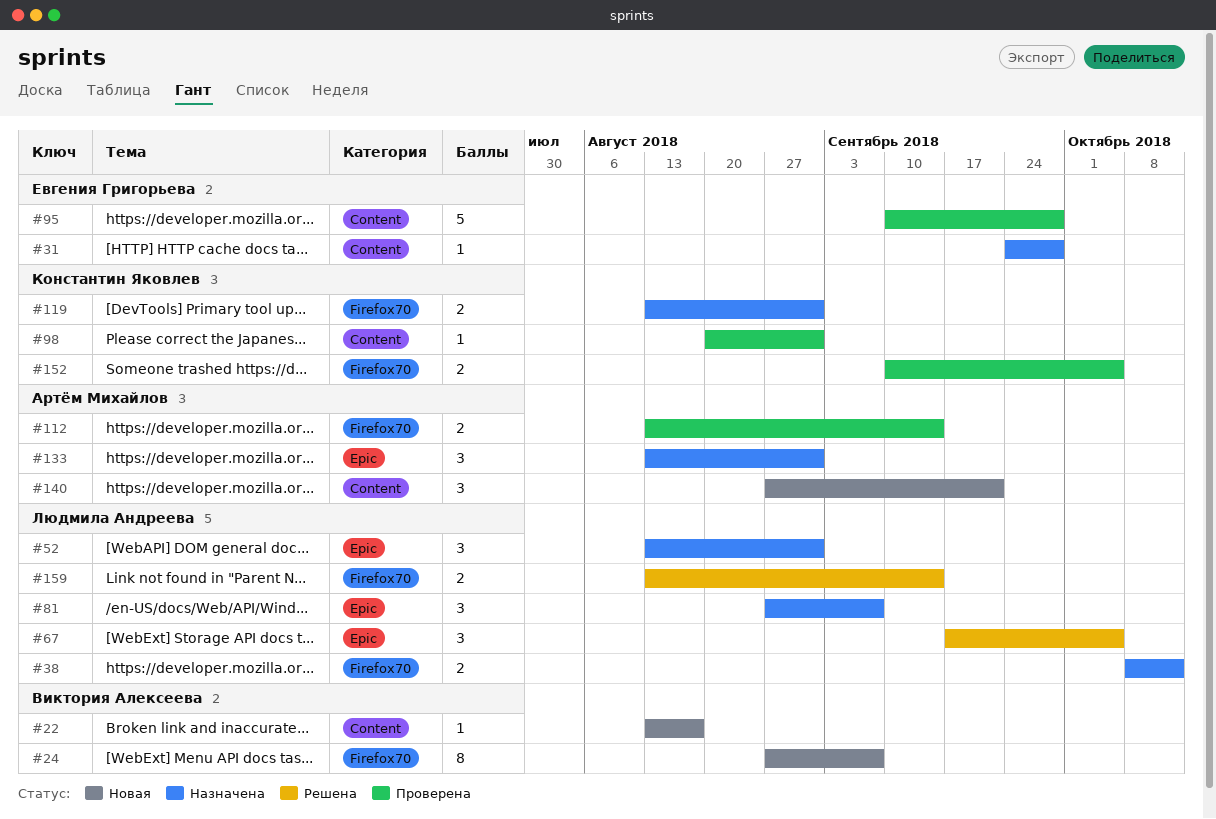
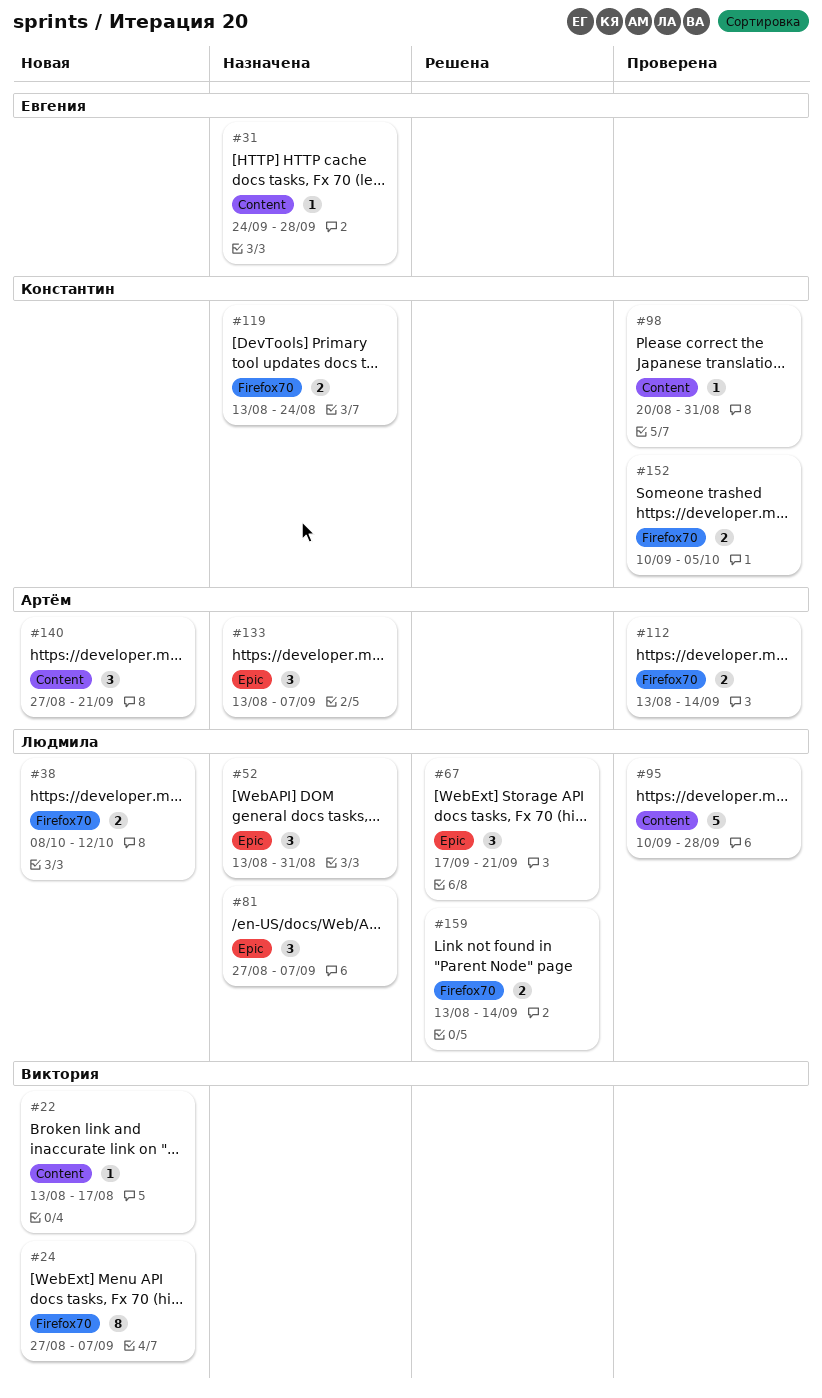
#38, status: Назначена -> Новая
#67, due: Oct 5 -> Sep 21
#95, owner: Евгения Григорьева -> Людмила Андреева
#119, due: Aug 31 -> Aug 24
#133, due: Aug 31 -> Sep 7

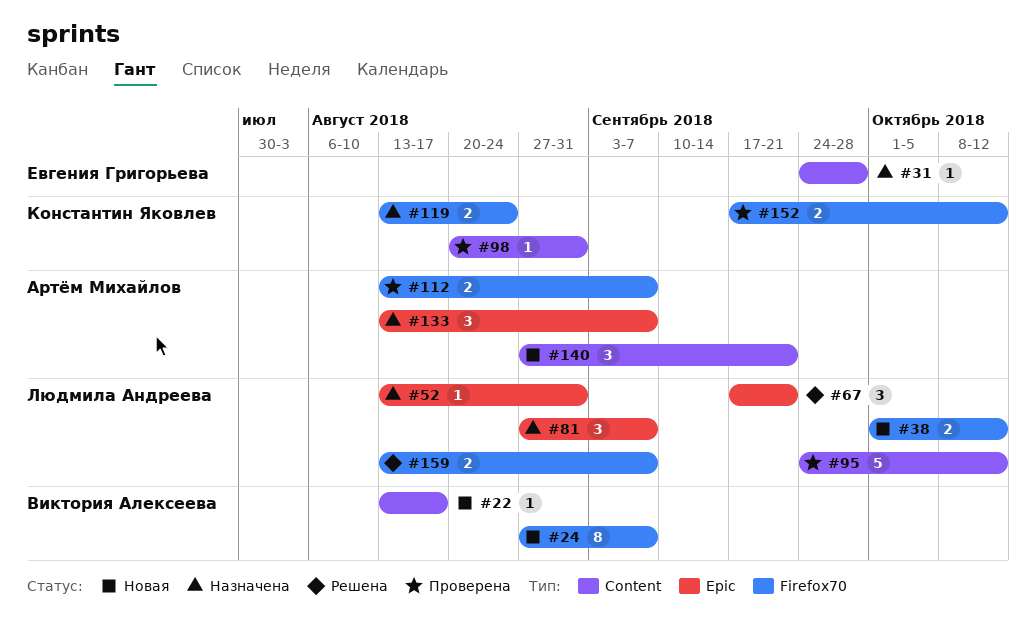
#38, start: Oct 8 -> Oct 1
#52, estimate: 3 -> 1
#95, start: Sep 10 -> Sep 24
#95, due: Sep 28 -> Oct 12
#112, due: Sep 14 -> Sep 7
#152, start: Sep 10 -> Sep 17
#152, due: Oct 5 -> Oct 12
#159, due: Sep 14 -> Sep 7

